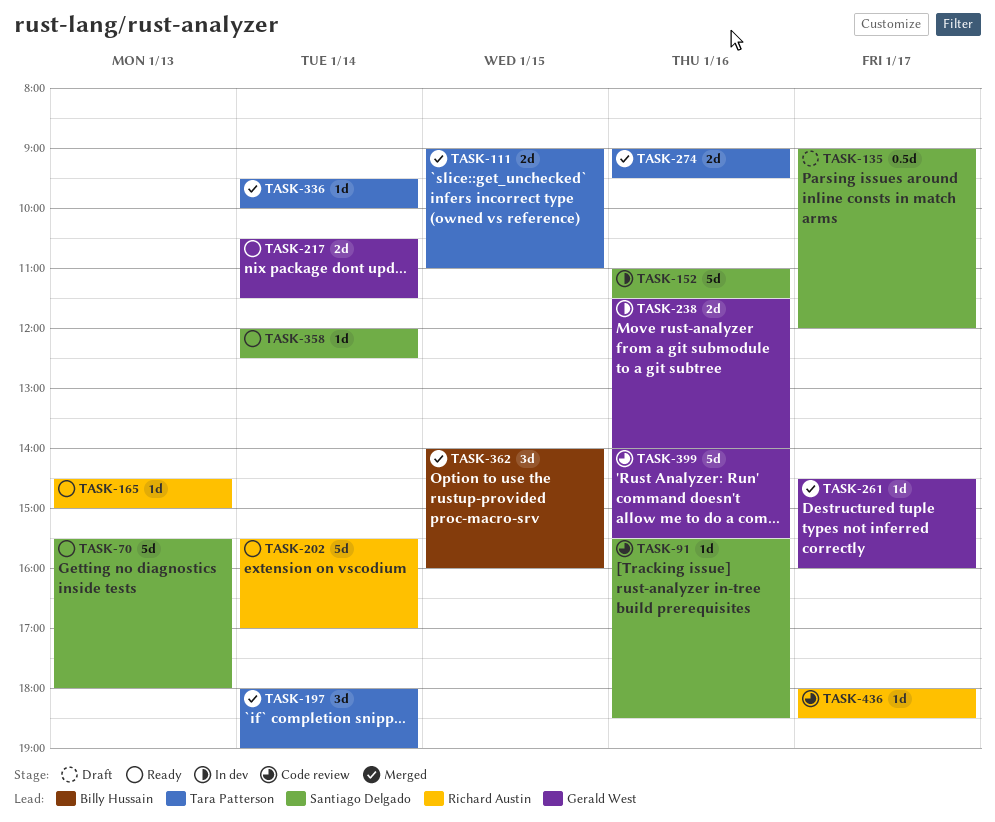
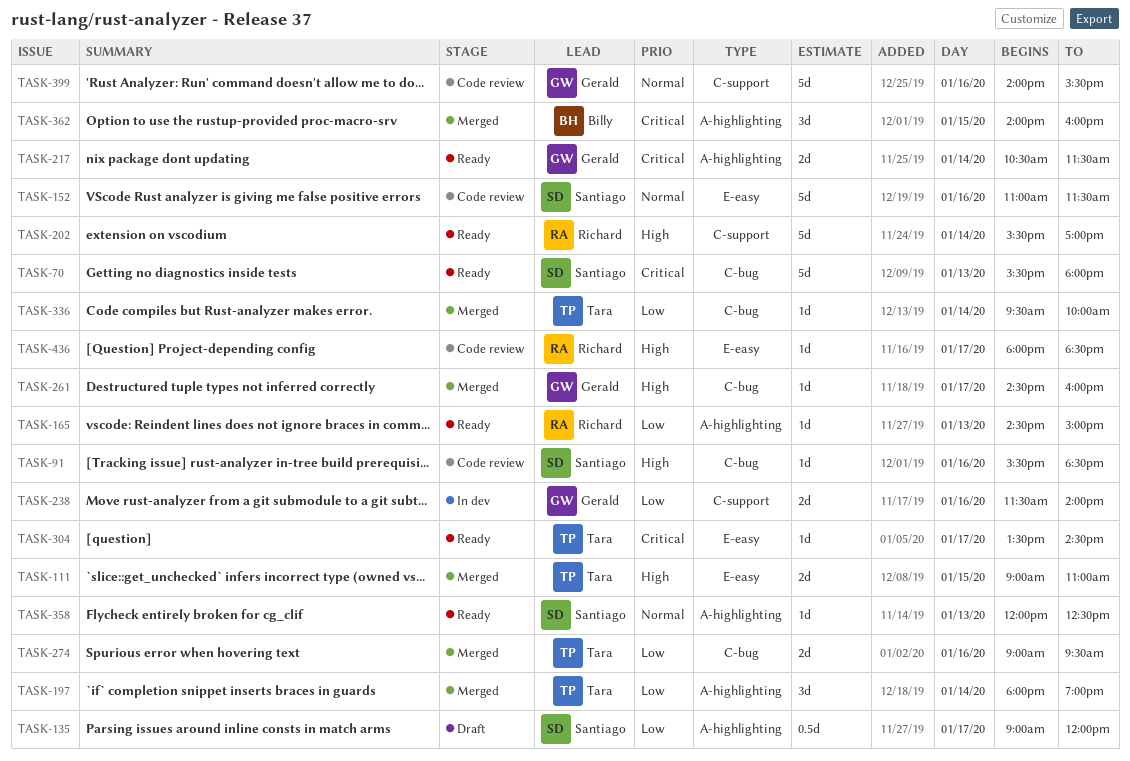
TASK-152, status: In dev -> Code review
TASK-304: none -> present
TASK-358, day: Jan 14 -> Jan 13

